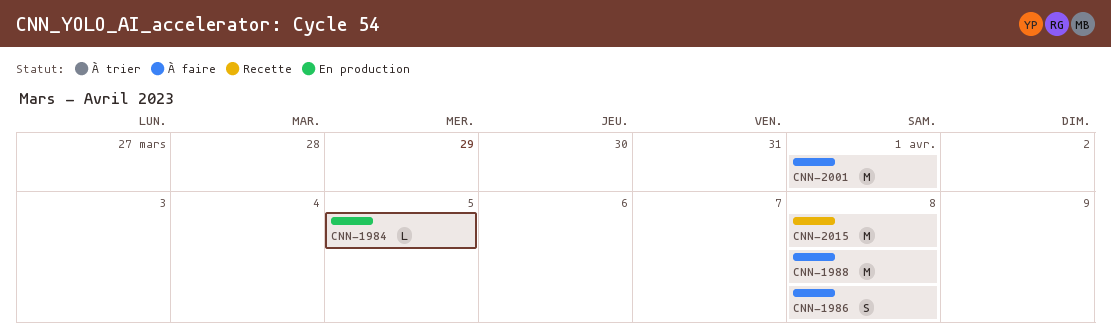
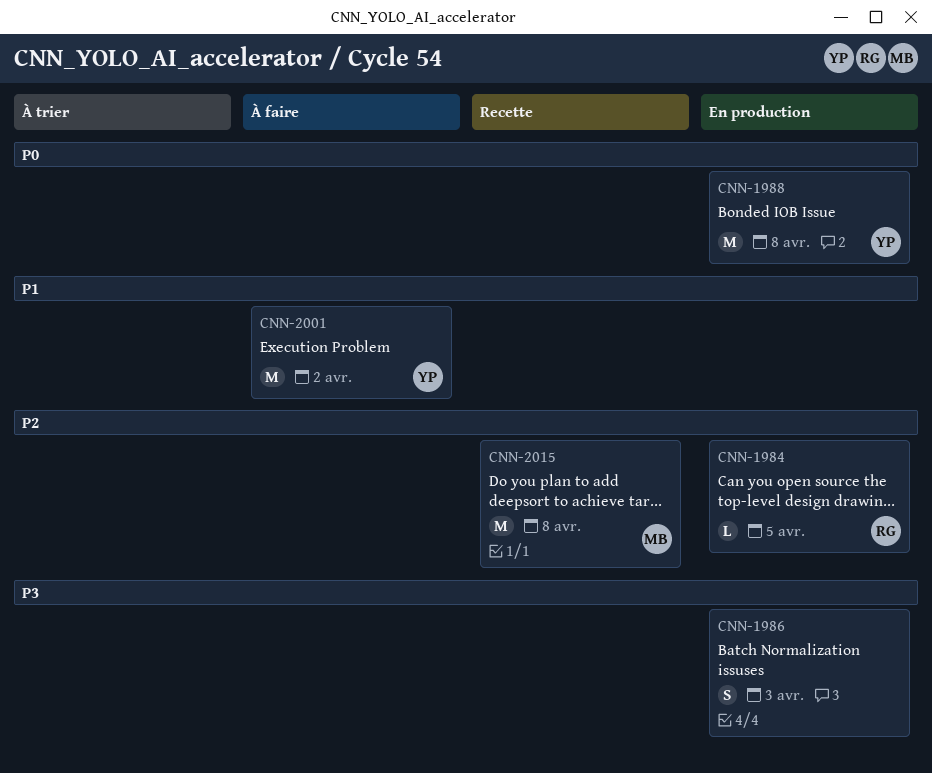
CNN-1986, status: À faire -> En production
CNN-1986, due: Apr 8 -> Apr 3
CNN-1988, status: À faire -> En production
CNN-2001, due: Apr 1 -> Apr 2

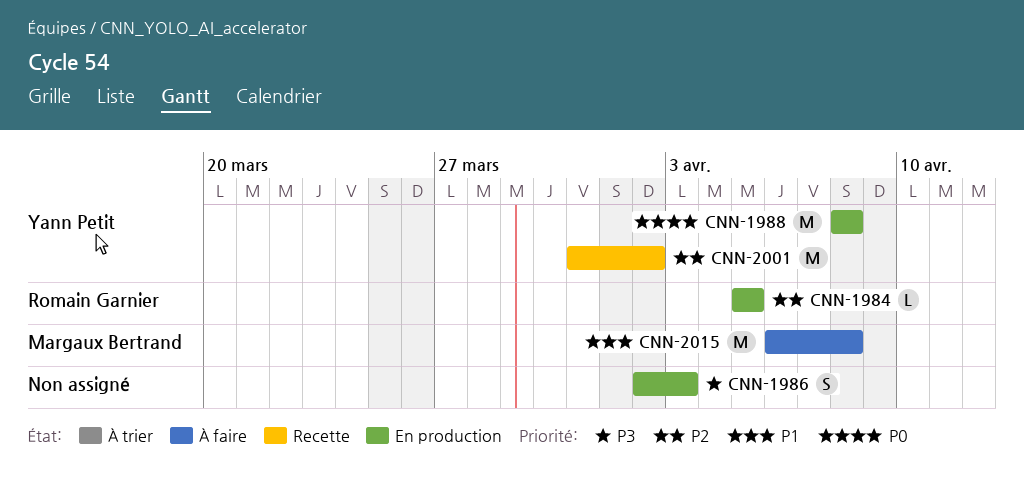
CNN-2001, status: À faire -> Recette
CNN-2001, priority: P1 -> P2
CNN-2015, status: Recette -> À faire
CNN-2015, priority: P2 -> P1

